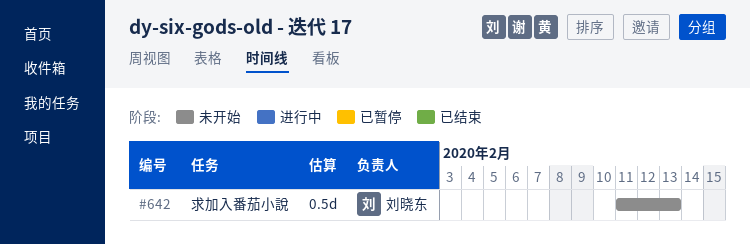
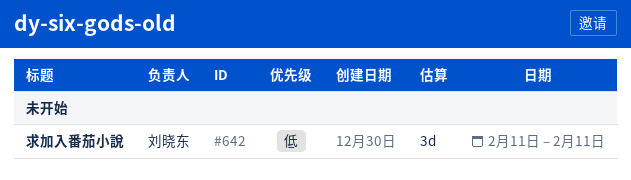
#642, estimate: 0.5d -> 3d
#642, due: Feb 13 -> Feb 11

